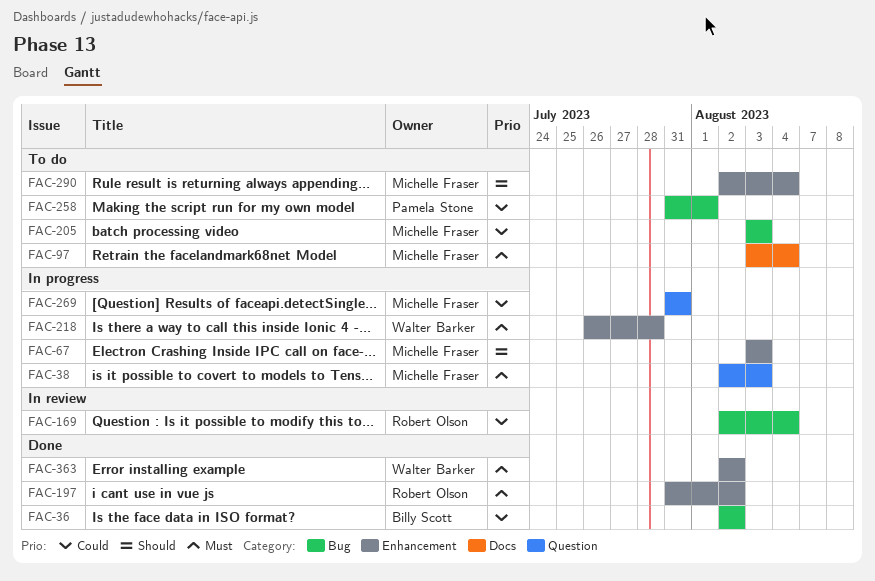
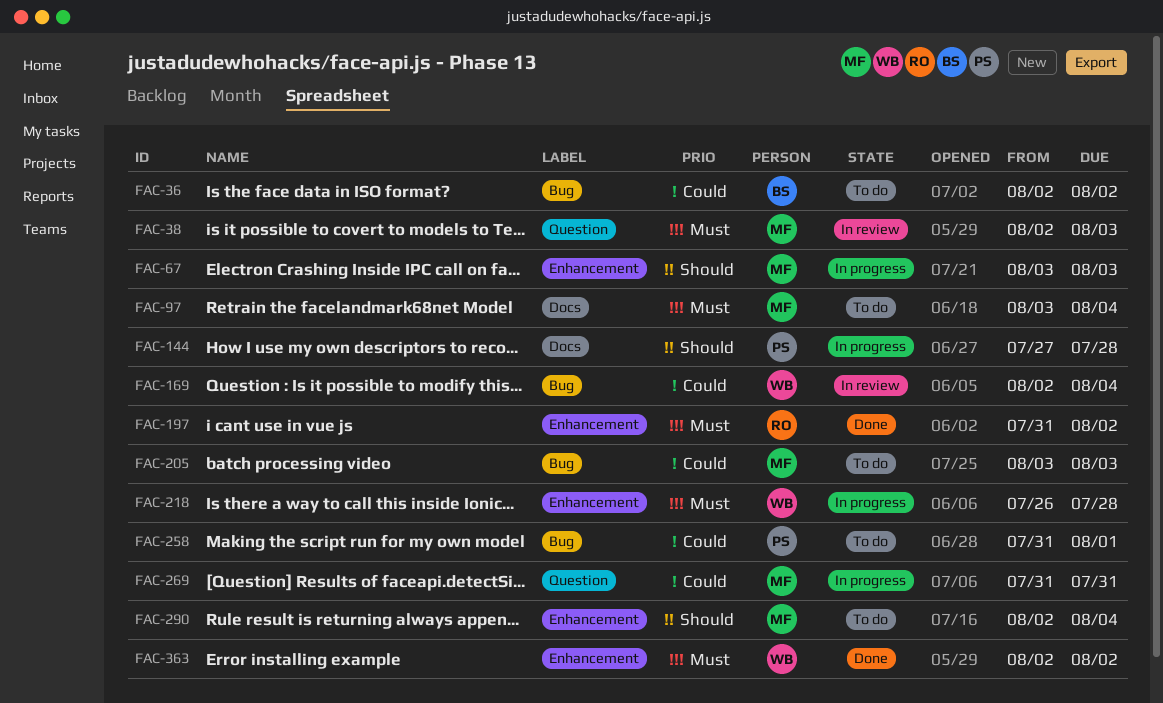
FAC-36, status: Done -> To do
FAC-38, status: In progress -> In review
FAC-144: none -> present
FAC-169, owner: Robert Olson -> Walter Barker

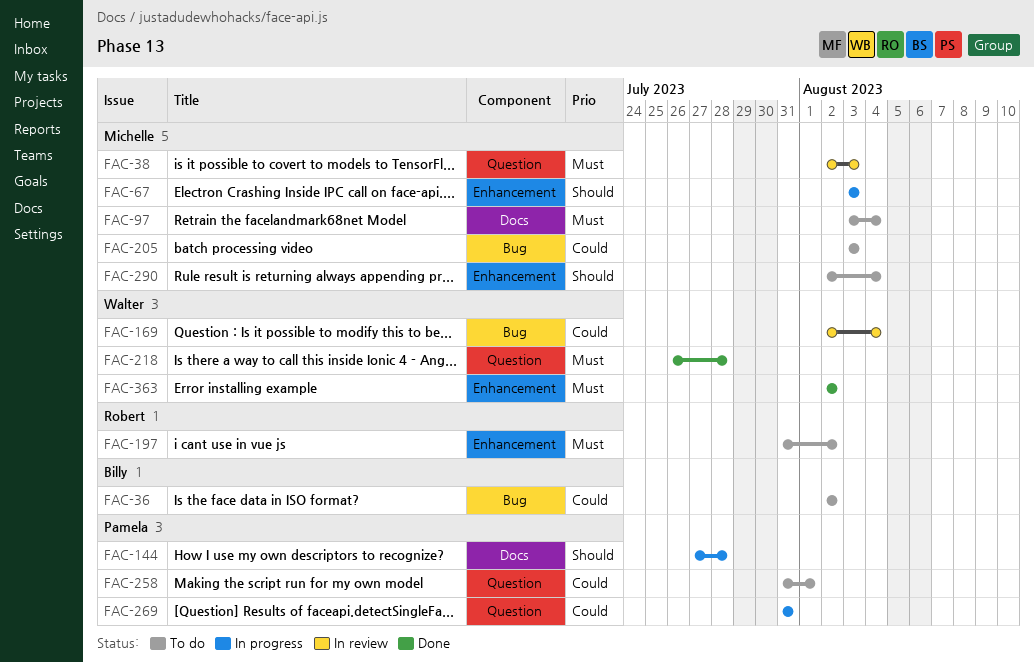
FAC-197, status: Done -> To do
FAC-218, status: In progress -> Done
FAC-218, label: Enhancement -> Question
FAC-258, label: Bug -> Question
FAC-269, owner: Michelle -> Pamela

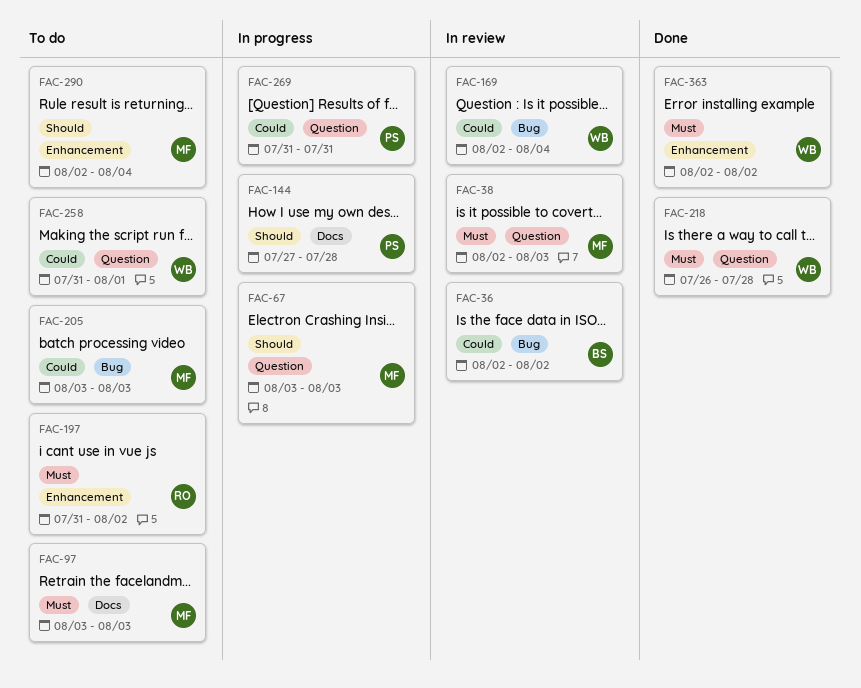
FAC-36, status: To do -> In review
FAC-67, label: Enhancement -> Question
FAC-97, due: Aug 4 -> Aug 3
FAC-258, owner: Pamela -> Walter

